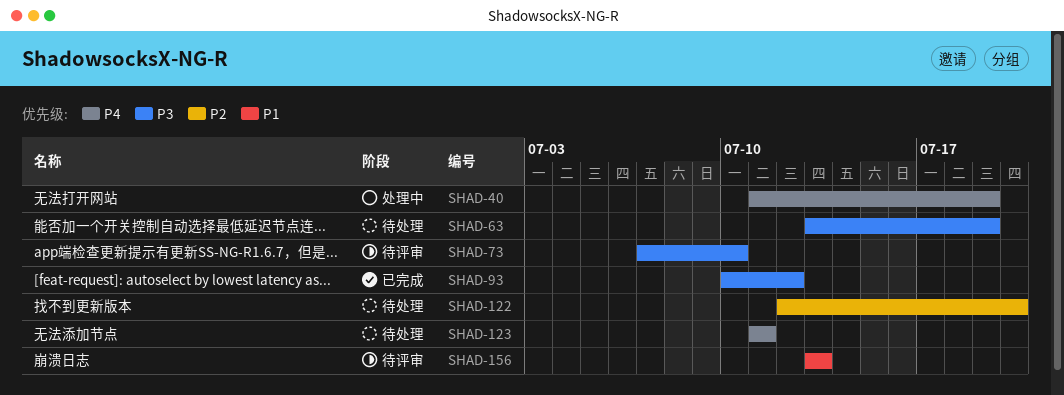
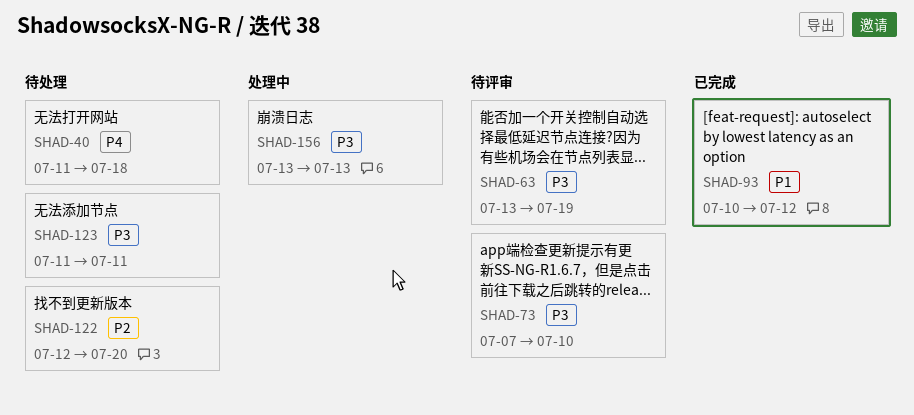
SHAD-40, status: 处理中 -> 待处理
SHAD-40, due: Jul 19 -> Jul 18
SHAD-63, status: 待处理 -> 待评审
SHAD-93, priority: P3 -> P1
SHAD-123, priority: P4 -> P3
SHAD-156, status: 待评审 -> 处理中
SHAD-156, priority: P1 -> P3

